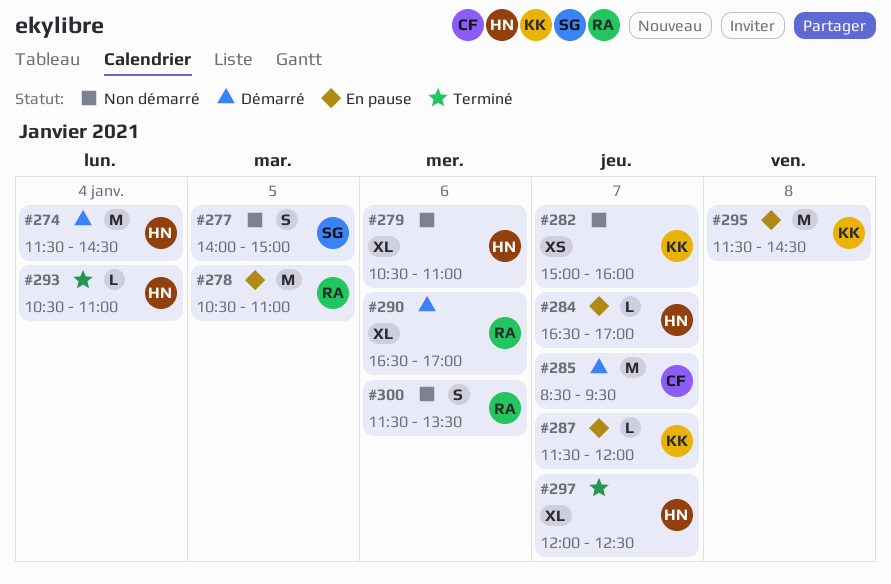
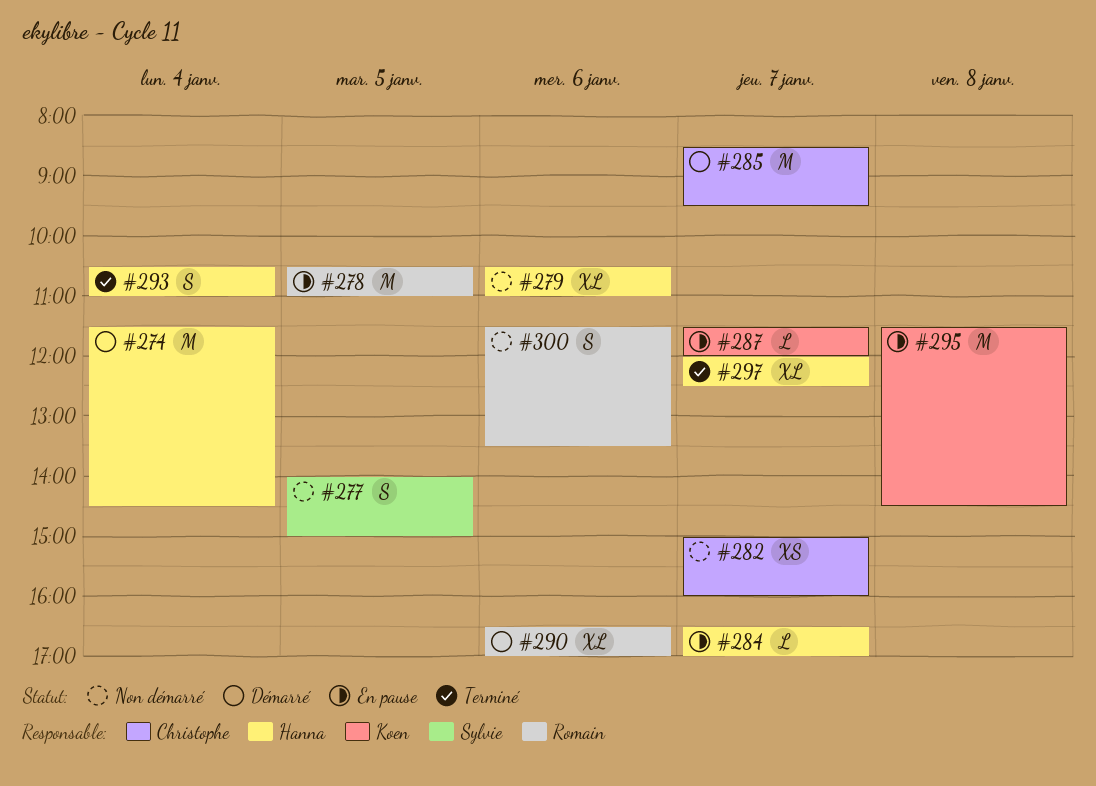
#282, owner: Koen -> Christophe
#293, estimate: L -> S

